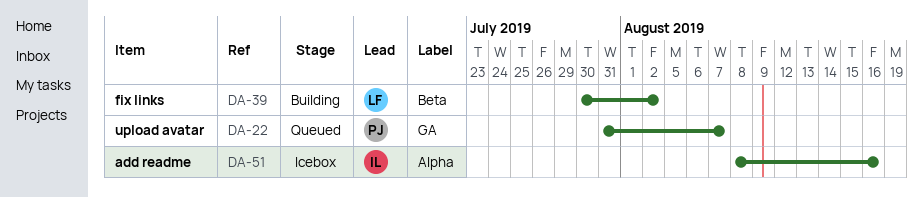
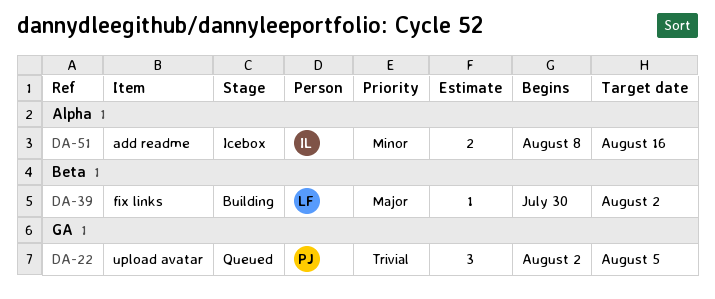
DA-22, start: Jul 31 -> Aug 2
DA-22, due: Aug 7 -> Aug 5

